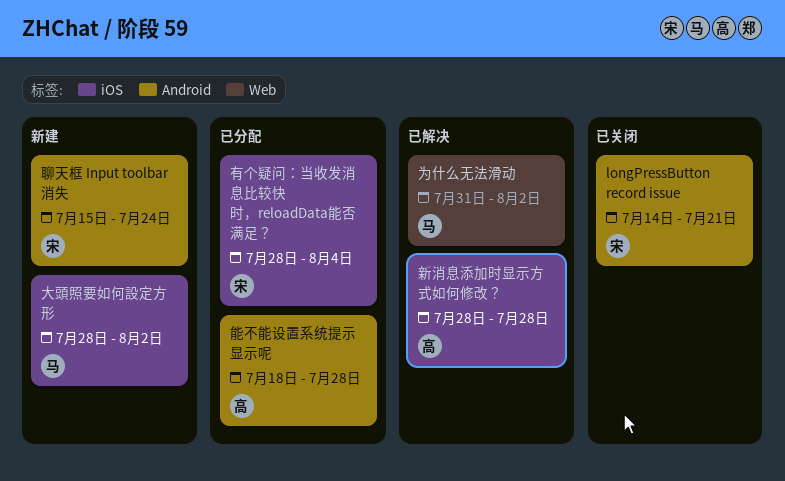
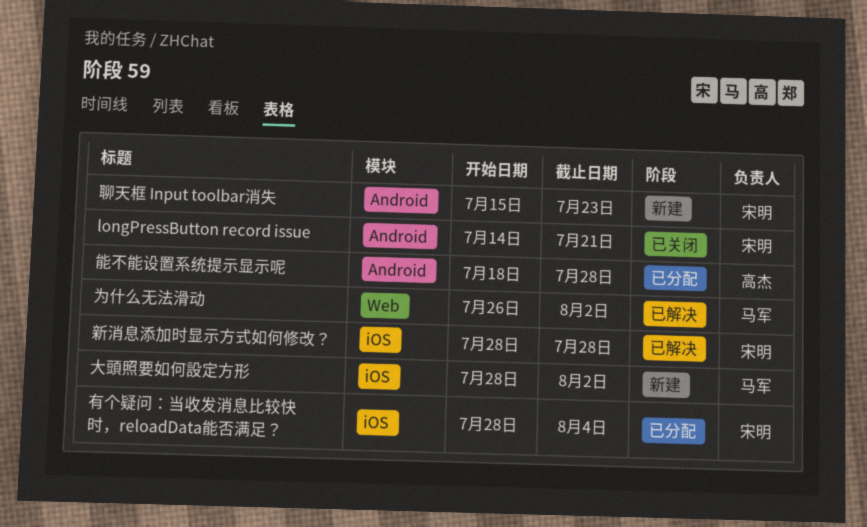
为什么无法滑动, start: Jul 31 -> Jul 26
新消息添加时显示方式如何修改？, owner: 高杰 -> 宋明
聊天框 Input toolbar消失, due: Jul 24 -> Jul 23

